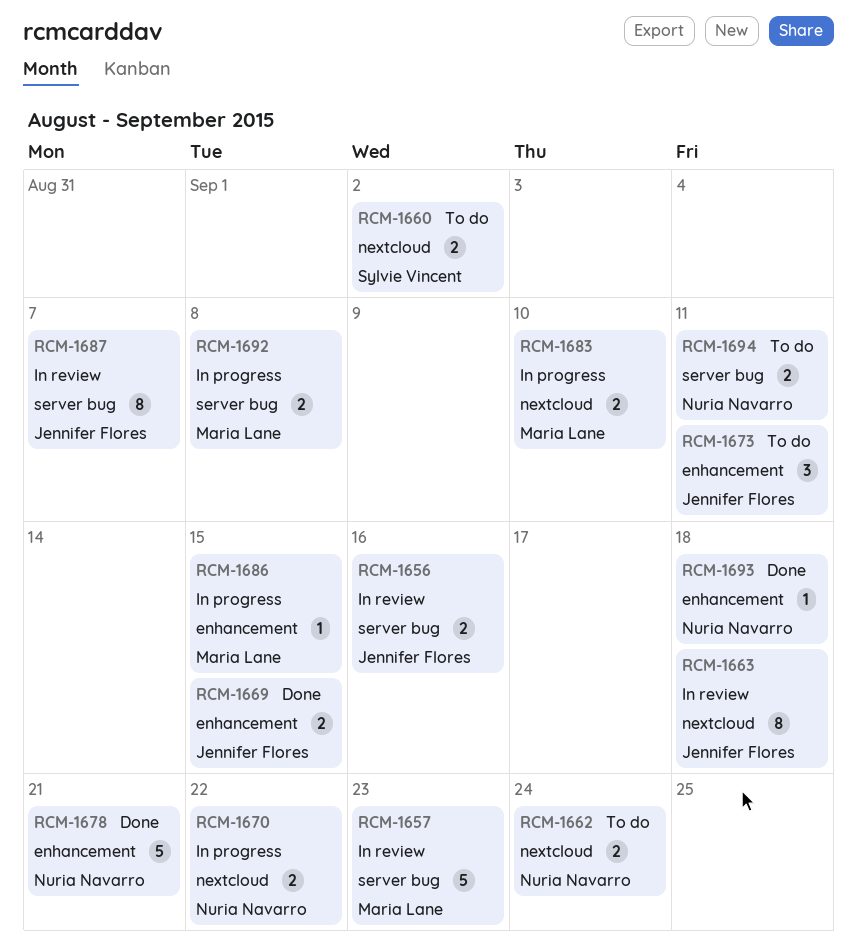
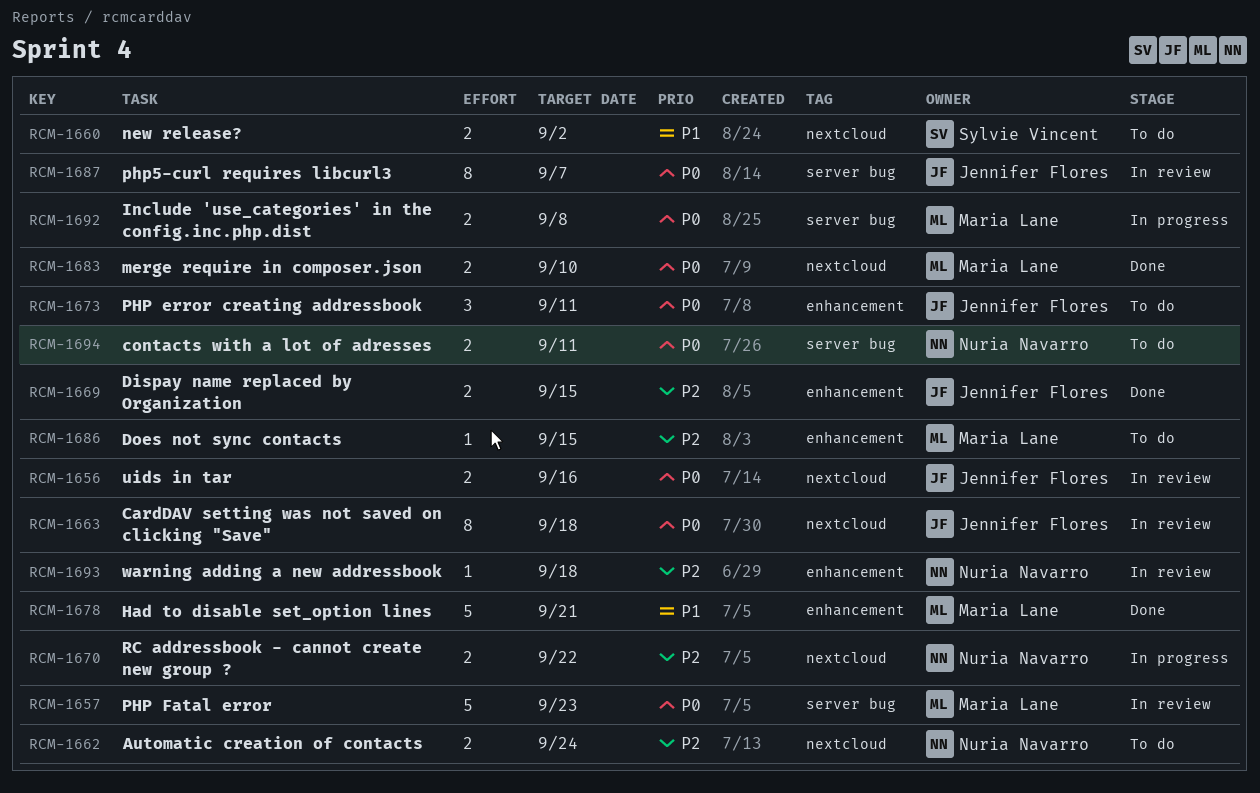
RCM-1656, label: server bug -> nextcloud
RCM-1678, owner: Nuria Navarro -> Maria Lane
RCM-1683, status: In progress -> Done
RCM-1686, status: In progress -> To do
RCM-1693, status: Done -> In review

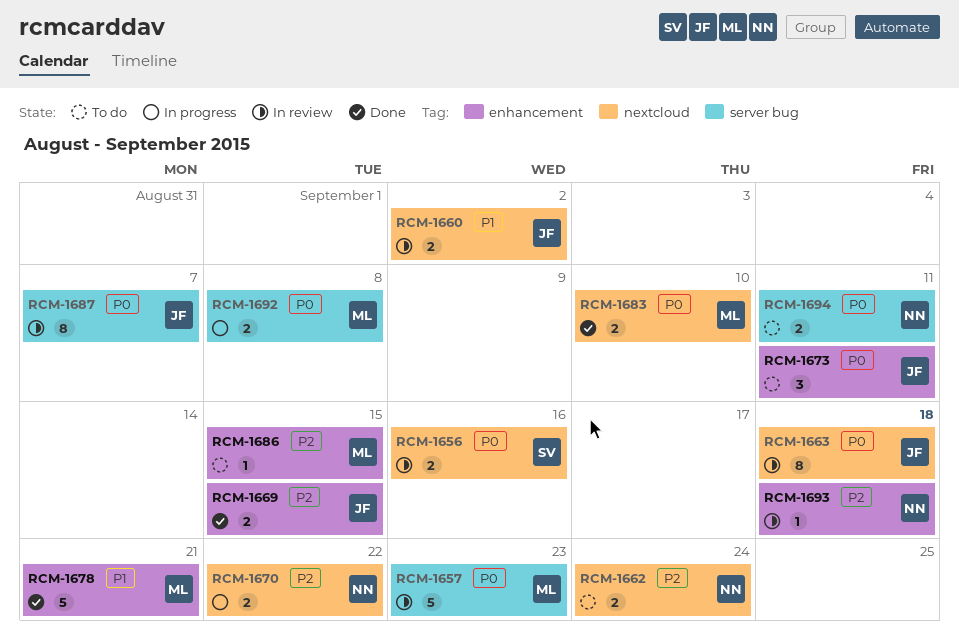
RCM-1656, owner: Jennifer Flores -> Sylvie Vincent
RCM-1660, status: To do -> In review
RCM-1660, owner: Sylvie Vincent -> Jennifer Flores

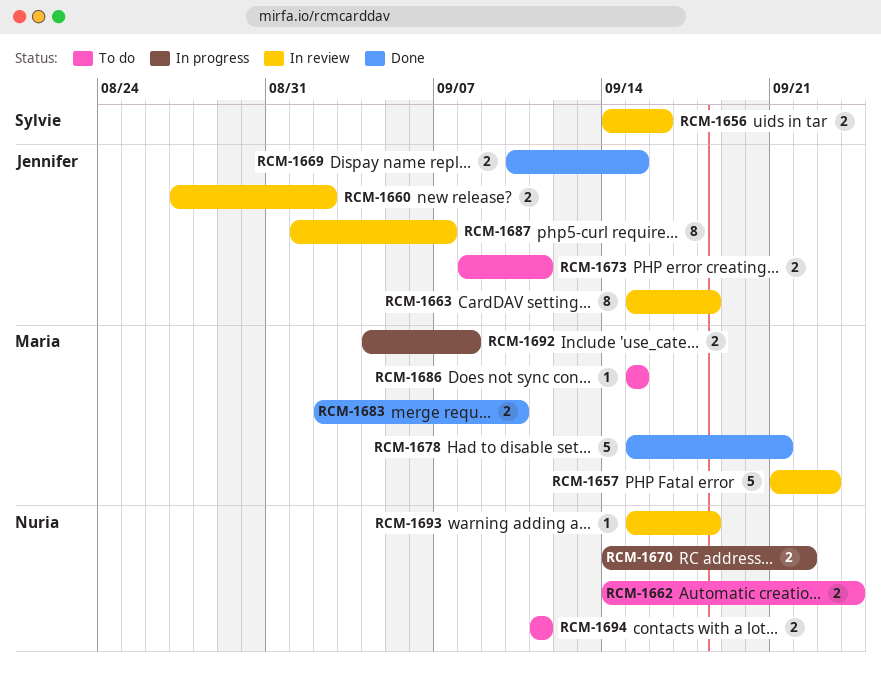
RCM-1673, estimate: 3 -> 2

